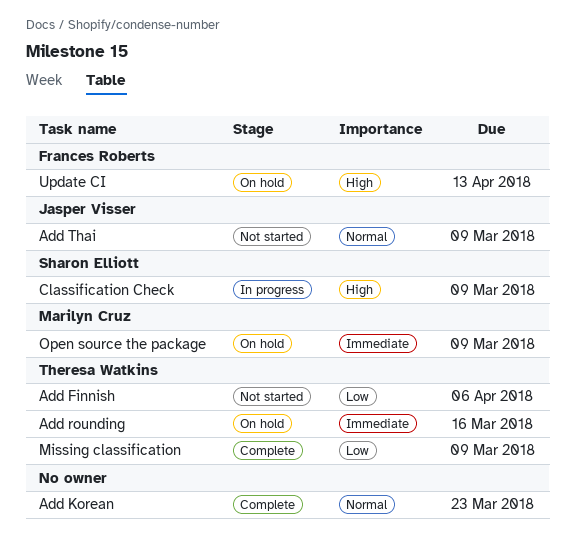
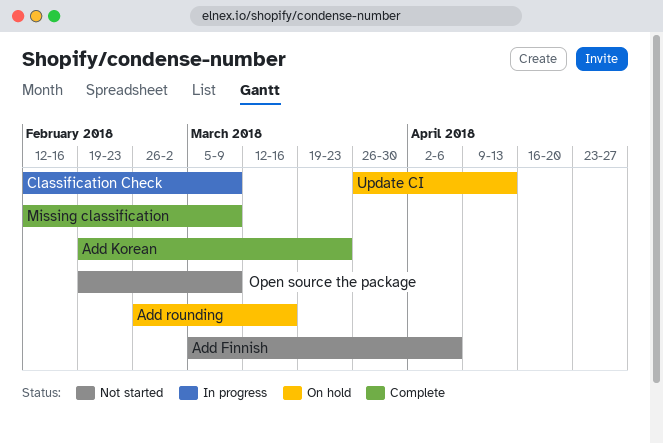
Add Thai: present -> none
Open source the package, status: On hold -> Not started

